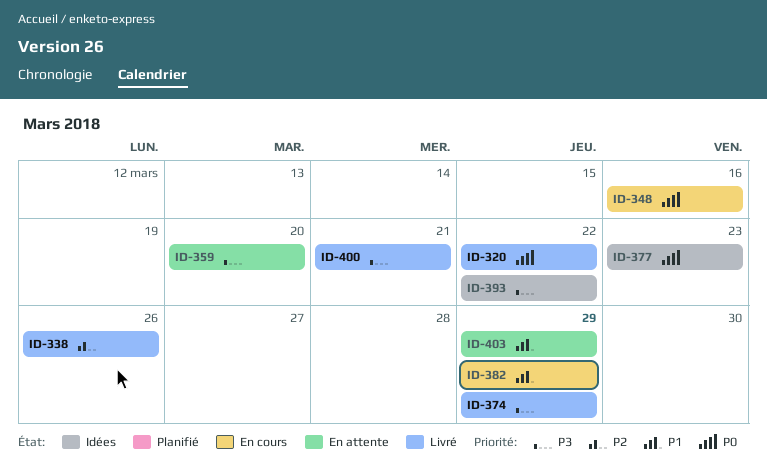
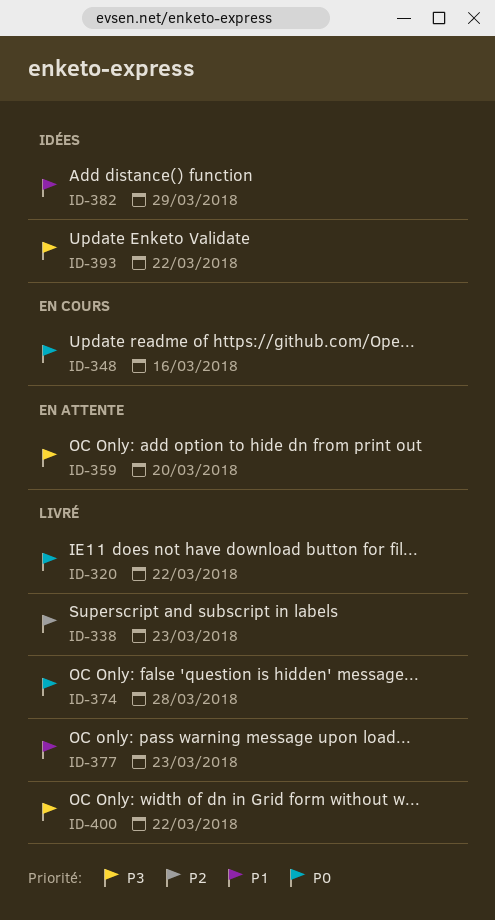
ID-338, due: Mar 26 -> Mar 23
ID-374, priority: P3 -> P0
ID-374, due: Mar 29 -> Mar 28
ID-377, status: Idées -> Livré
ID-377, priority: P0 -> P1
ID-382, status: En cours -> Idées
ID-400, due: Mar 21 -> Mar 22
ID-403: present -> none

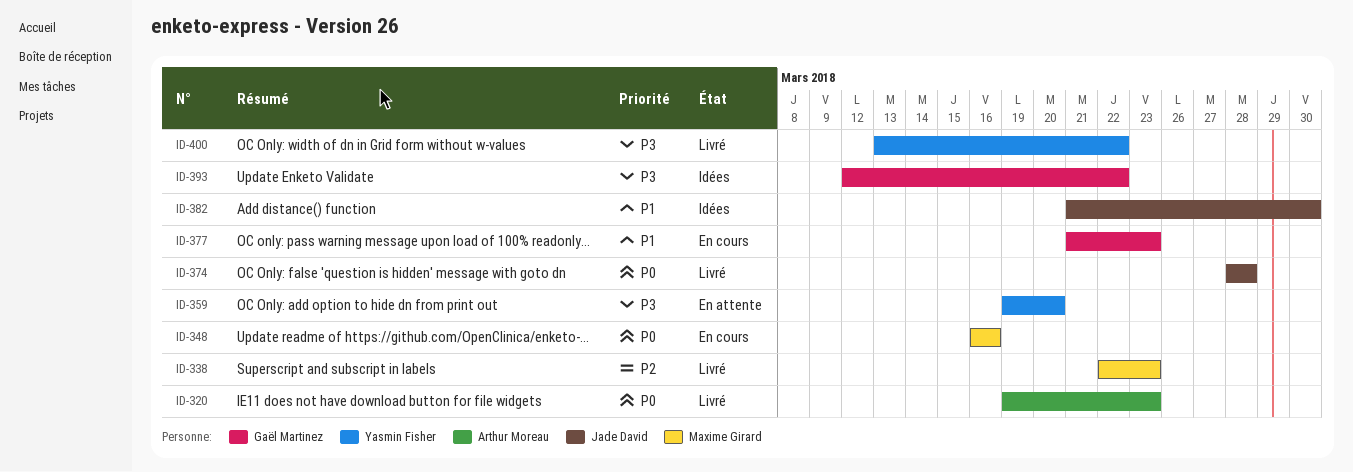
ID-320, due: Mar 22 -> Mar 23
ID-377, status: Livré -> En cours
ID-382, due: Mar 29 -> Mar 30

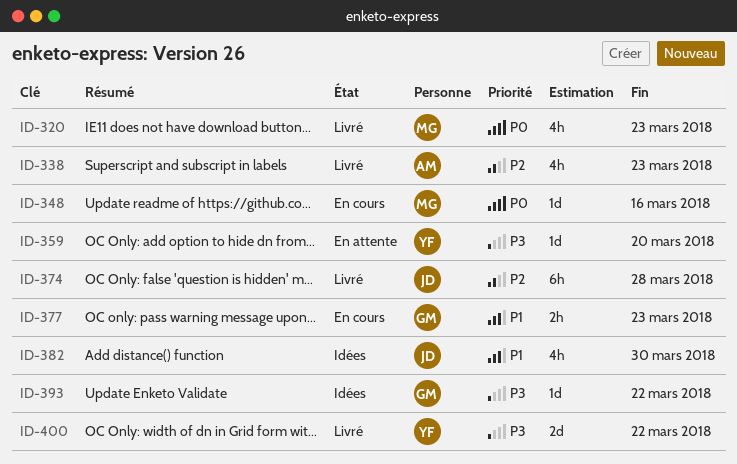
ID-320, owner: Arthur Moreau -> Maxime Girard
ID-338, owner: Maxime Girard -> Arthur Moreau
ID-374, priority: P0 -> P2

